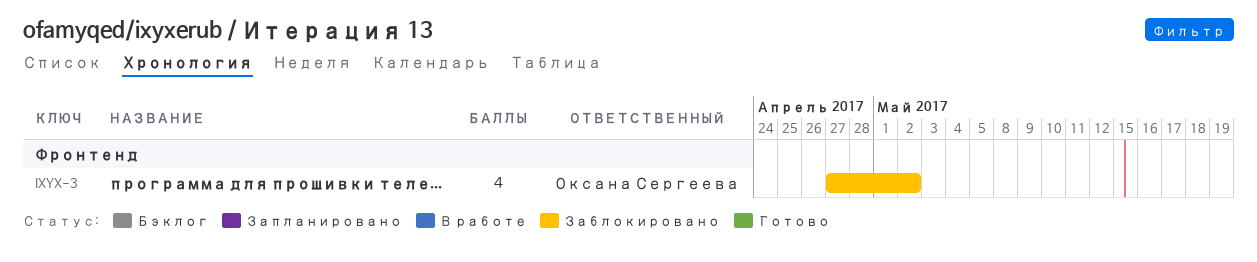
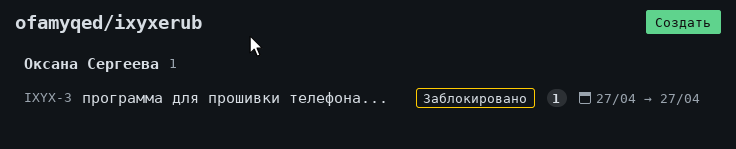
IXYX-3, estimate: 4 -> 1
IXYX-3, due: May 2 -> Apr 27

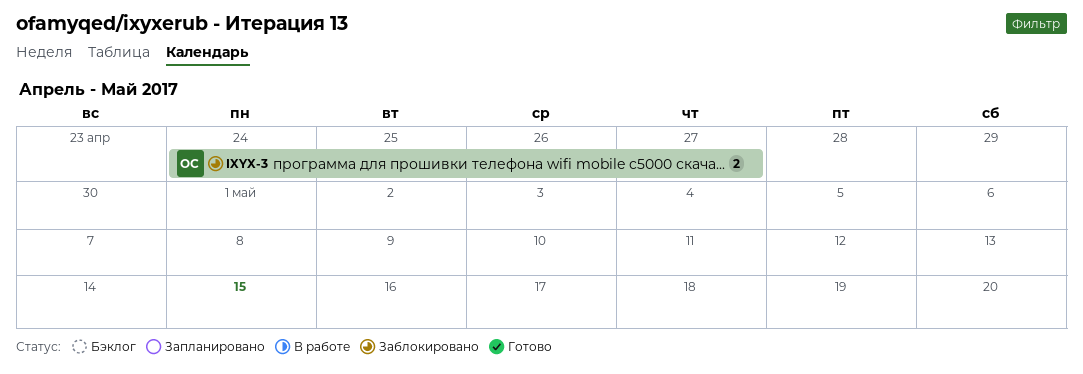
IXYX-3, estimate: 1 -> 2
IXYX-3, start: Apr 27 -> Apr 24

